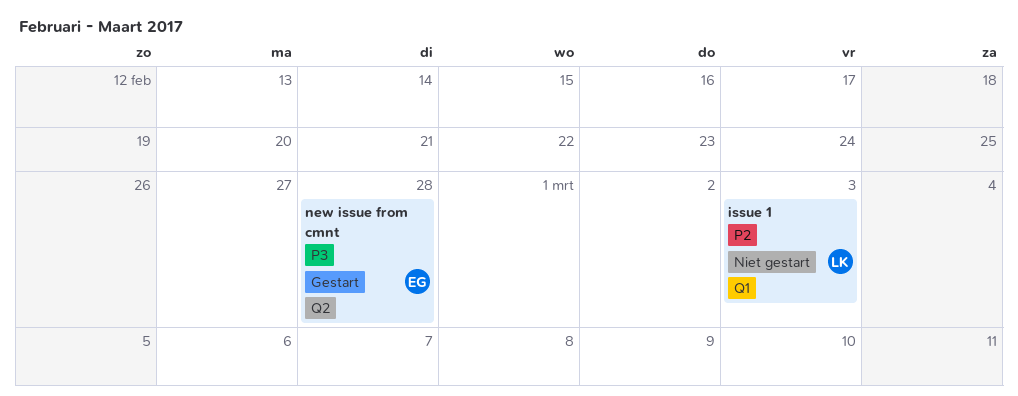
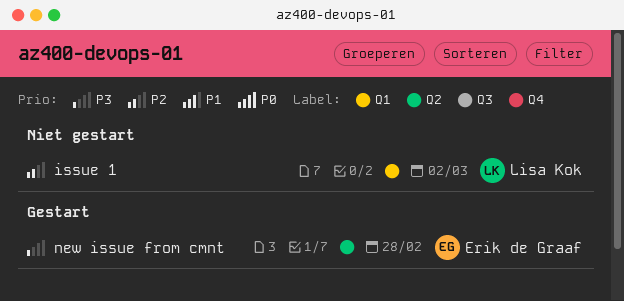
issue 1, due: Mar 3 -> Mar 2

